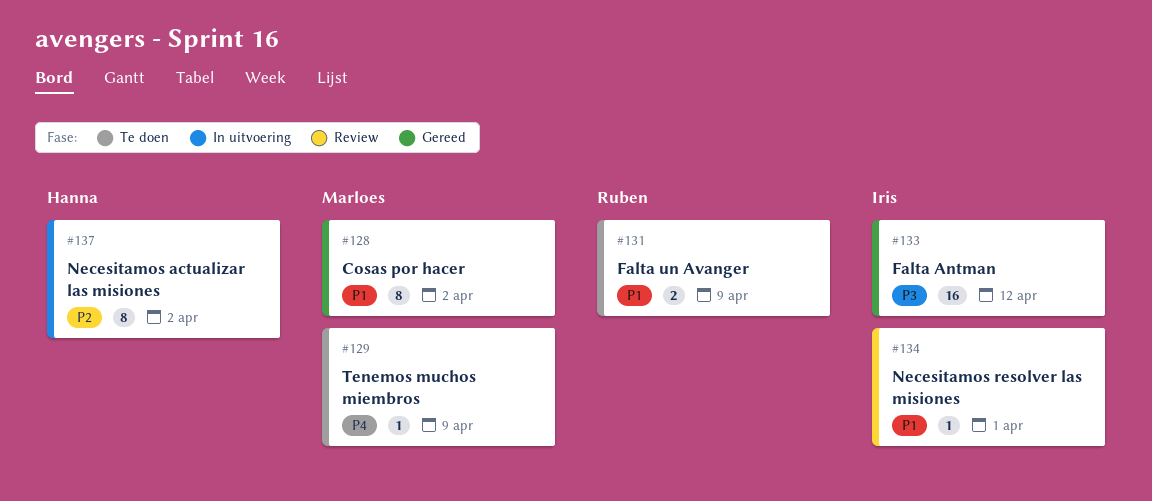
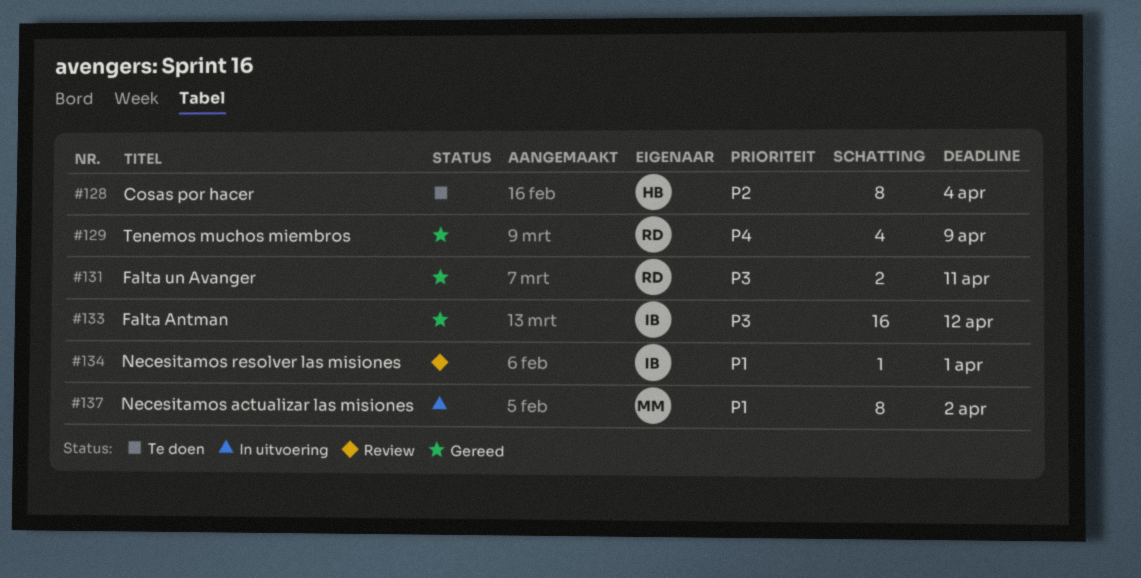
#128, status: Gereed -> Te doen
#128, owner: Marloes -> Hanna
#128, priority: P1 -> P2
#128, due: Apr 2 -> Apr 4
#129, status: Te doen -> Gereed
#129, owner: Marloes -> Ruben
#129, estimate: 1 -> 4
#131, status: Te doen -> Gereed
#131, priority: P1 -> P3
#131, due: Apr 9 -> Apr 11
#137, owner: Hanna -> Marloes
#137, priority: P2 -> P1

